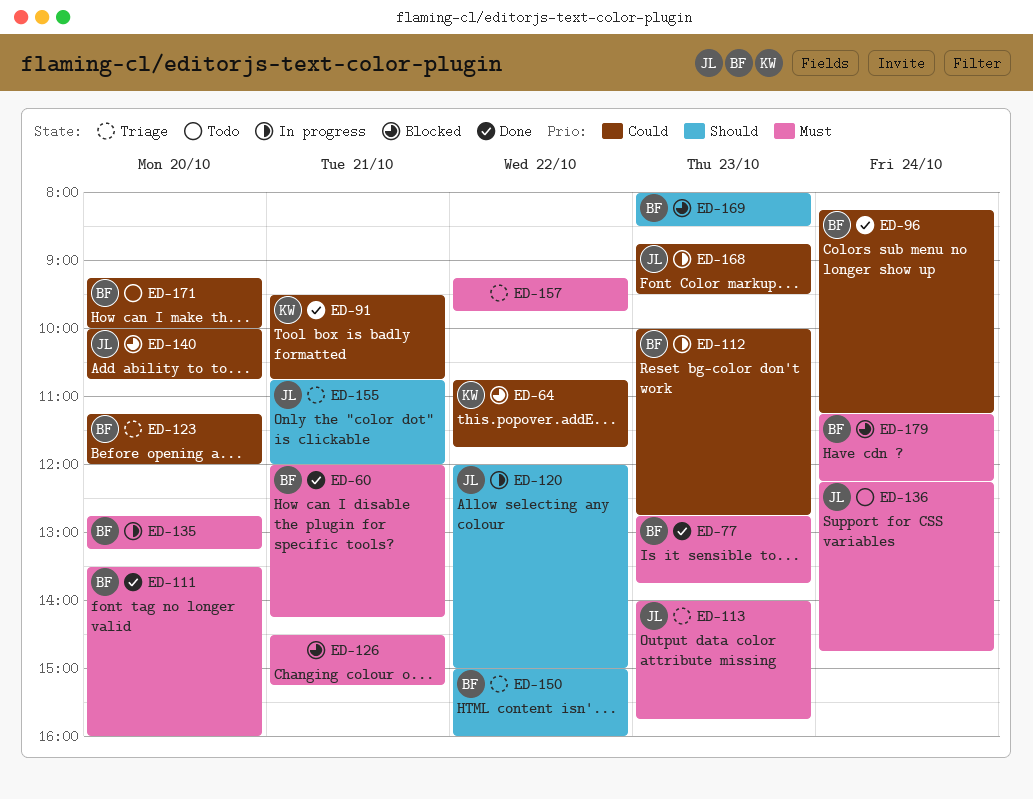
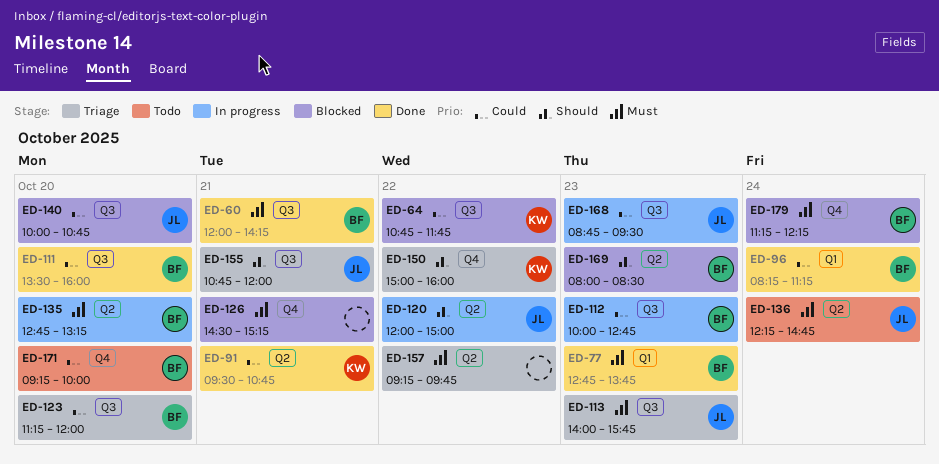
ED-111, priority: Must -> Could
ED-150, owner: BF -> KW

